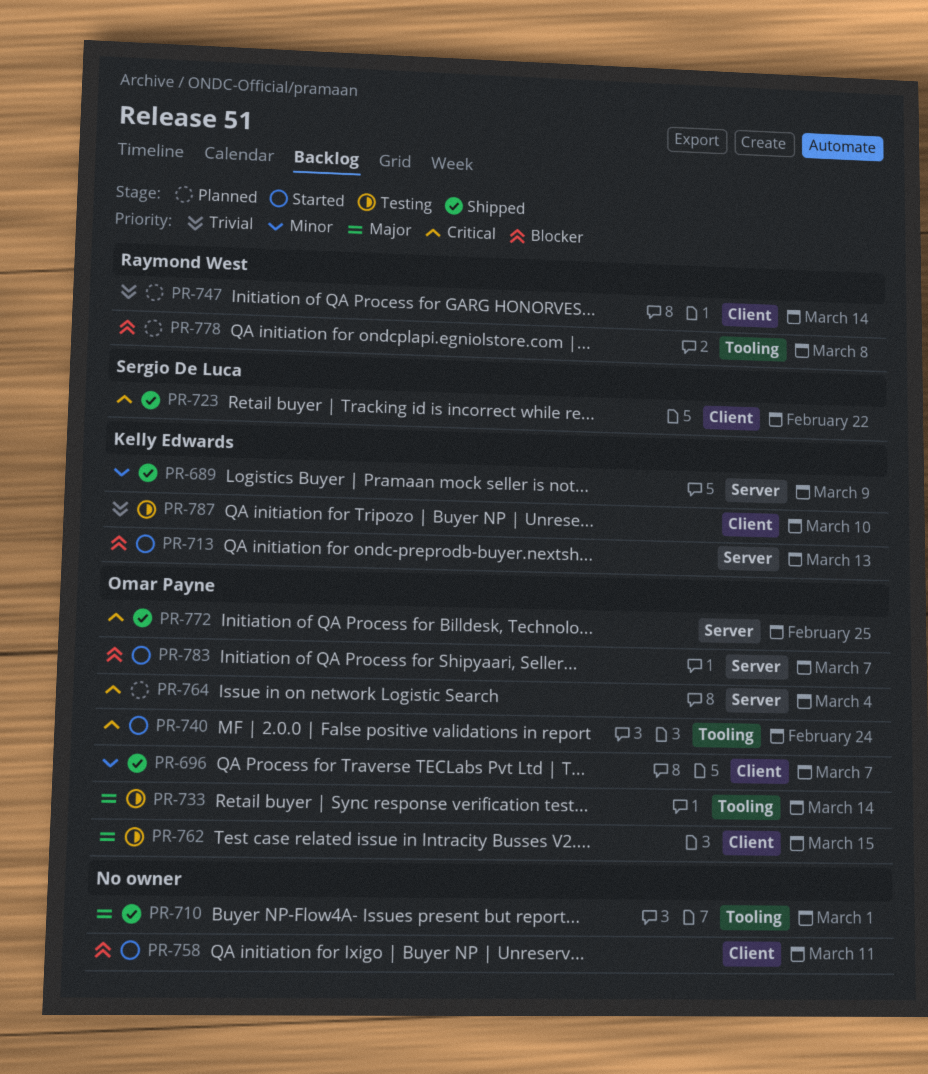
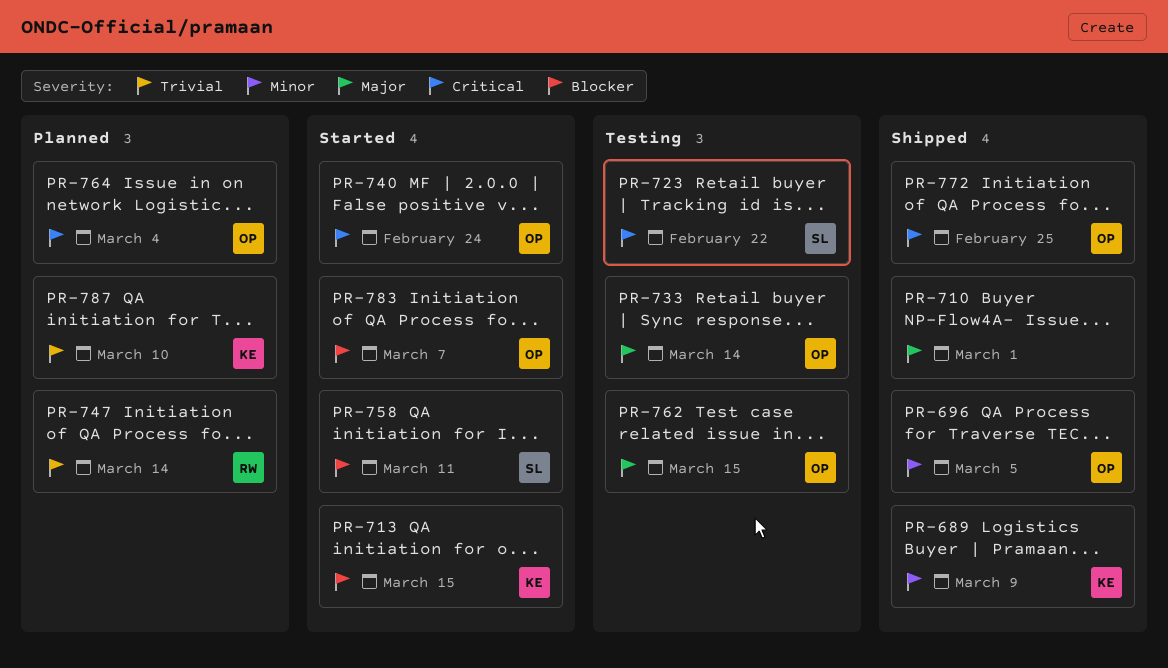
PR-696, due: Mar 7 -> Mar 5
PR-713, due: Mar 13 -> Mar 15
PR-723, status: Shipped -> Testing
PR-758, owner: none -> Sergio De Luca
PR-778: present -> none
PR-787, status: Testing -> Planned

